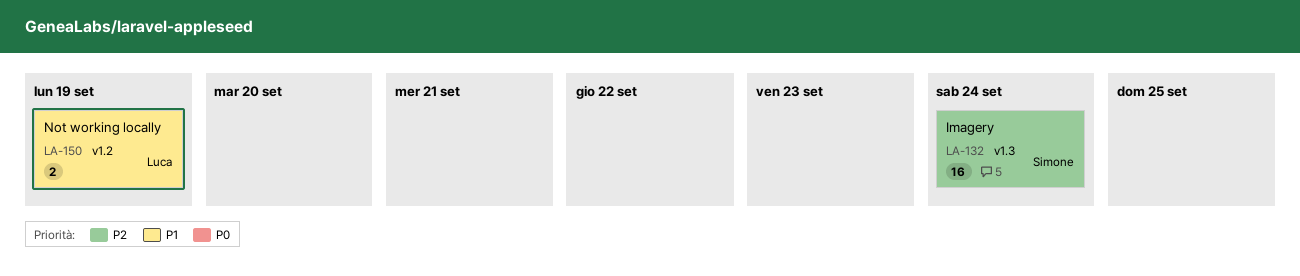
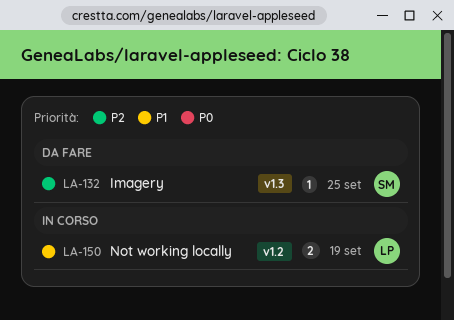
LA-132, estimate: 16 -> 1
LA-132, due: Sep 24 -> Sep 25

